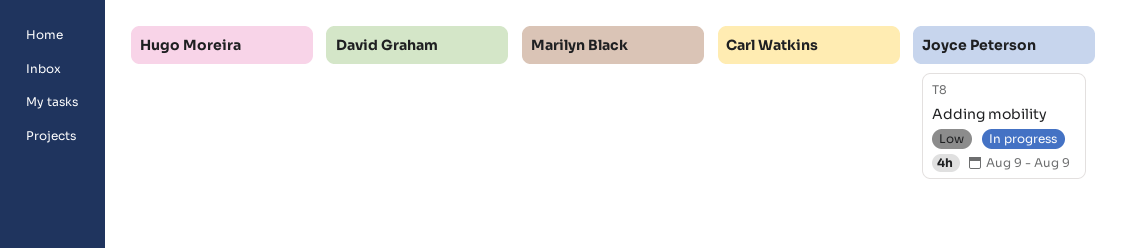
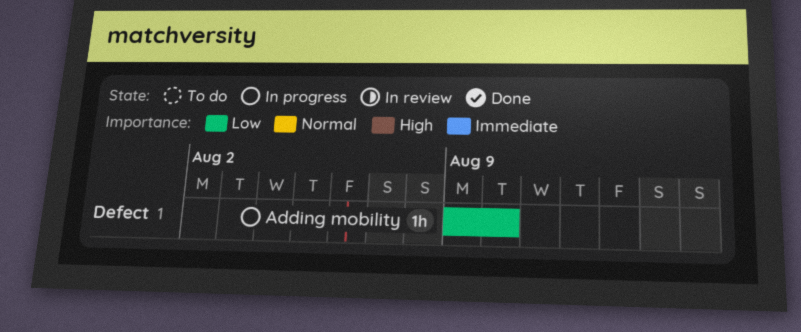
Adding mobility, estimate: 4h -> 1h
Adding mobility, due: Aug 9 -> Aug 10

